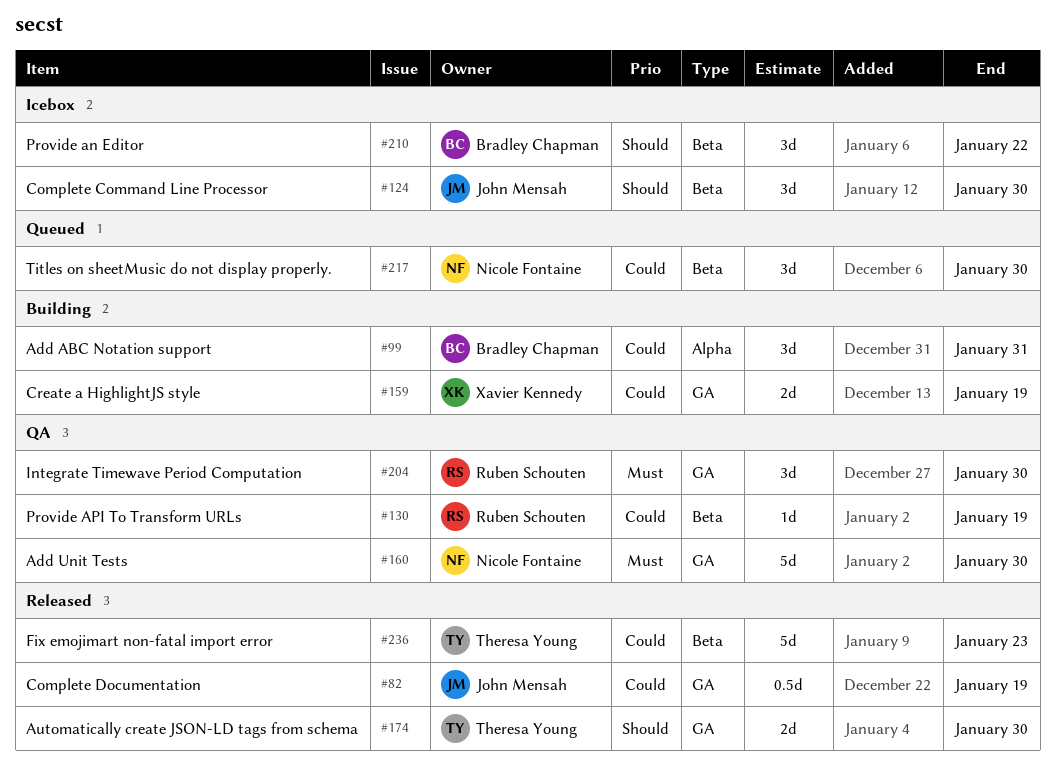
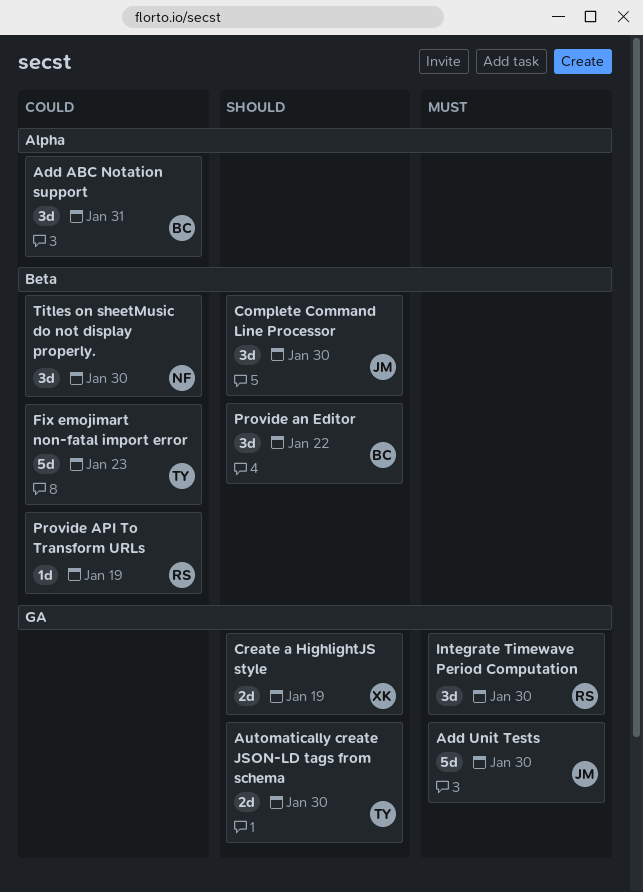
Add Unit Tests, owner: Nicole Fontaine -> John Mensah
Complete Documentation: present -> none
Create a HighlightJS style, priority: Could -> Should

